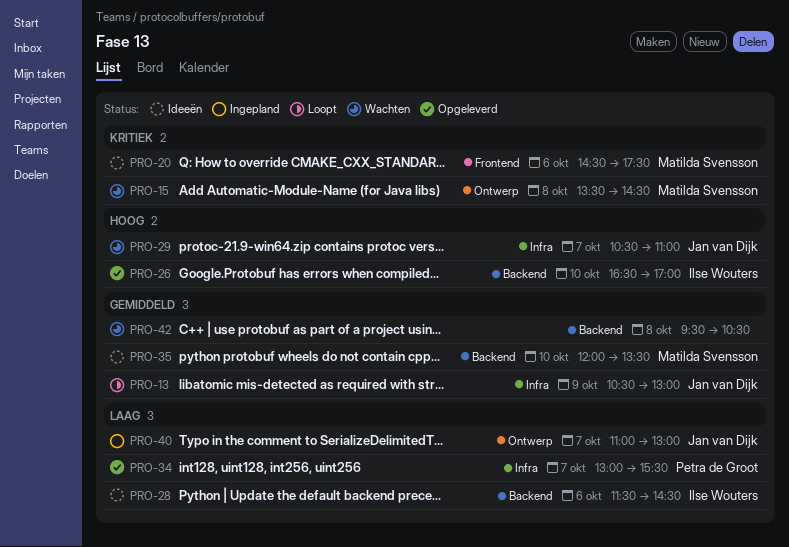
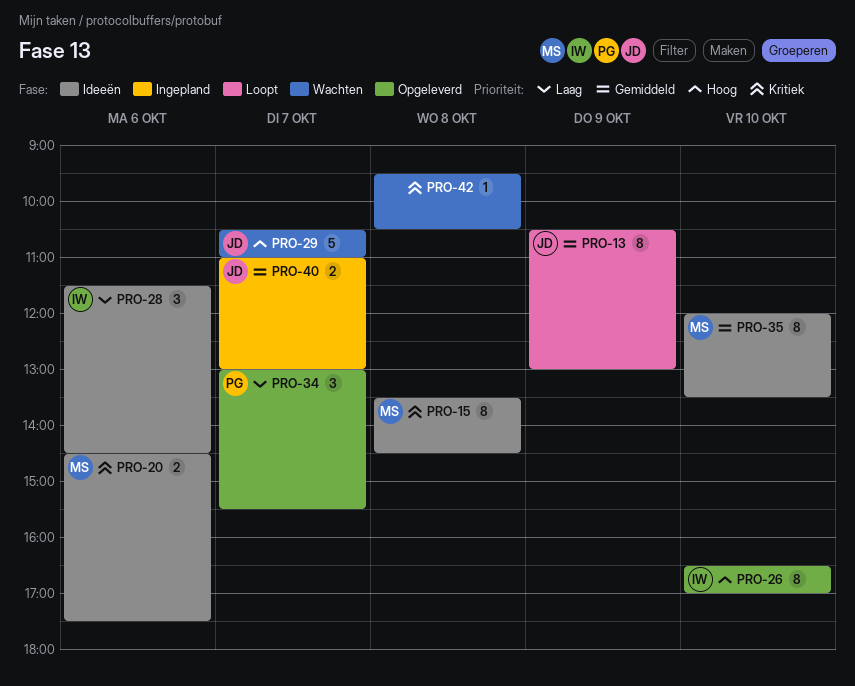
PRO-15, status: Wachten -> Ideeën
PRO-40, priority: Laag -> Gemiddeld
PRO-42, priority: Gemiddeld -> Kritiek

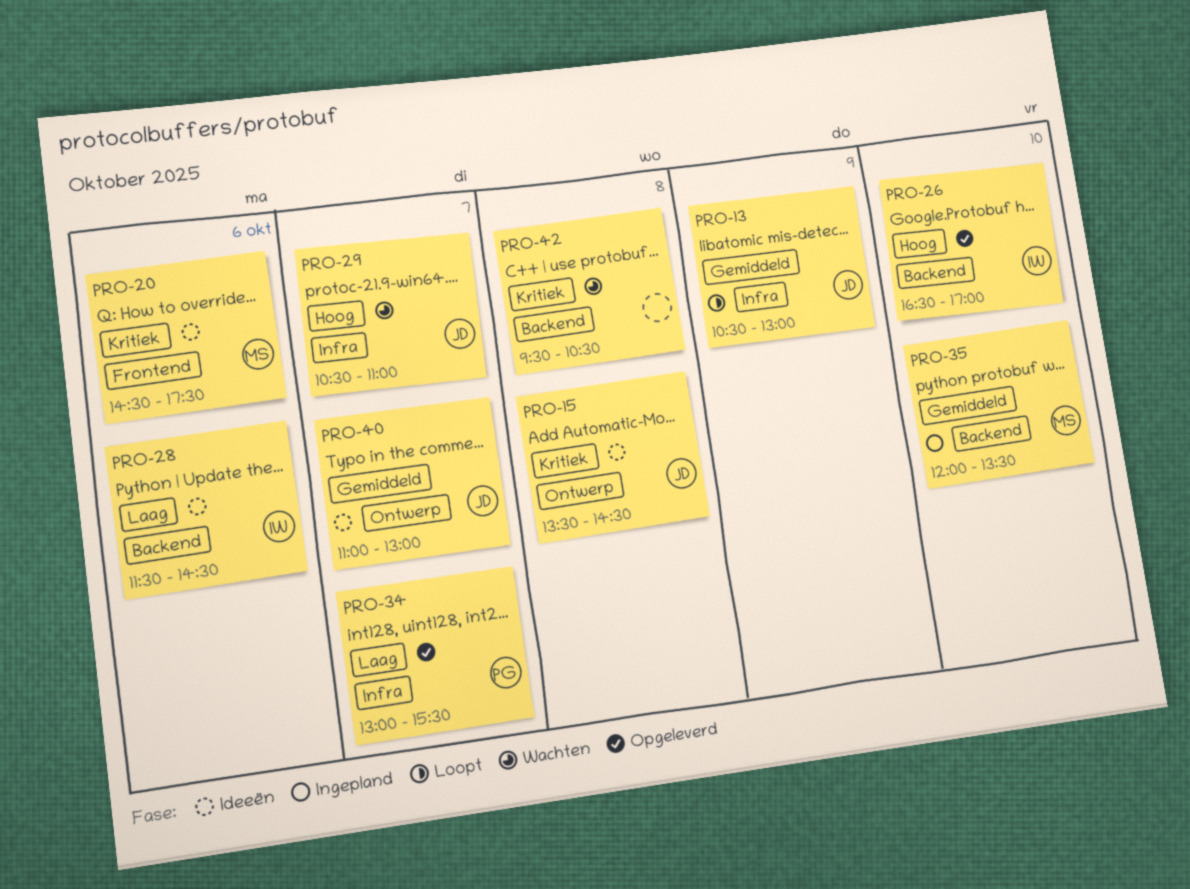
PRO-15, owner: MS -> JD
PRO-35, status: Ideeën -> Ingepland
PRO-40, status: Ingepland -> Ideeën

